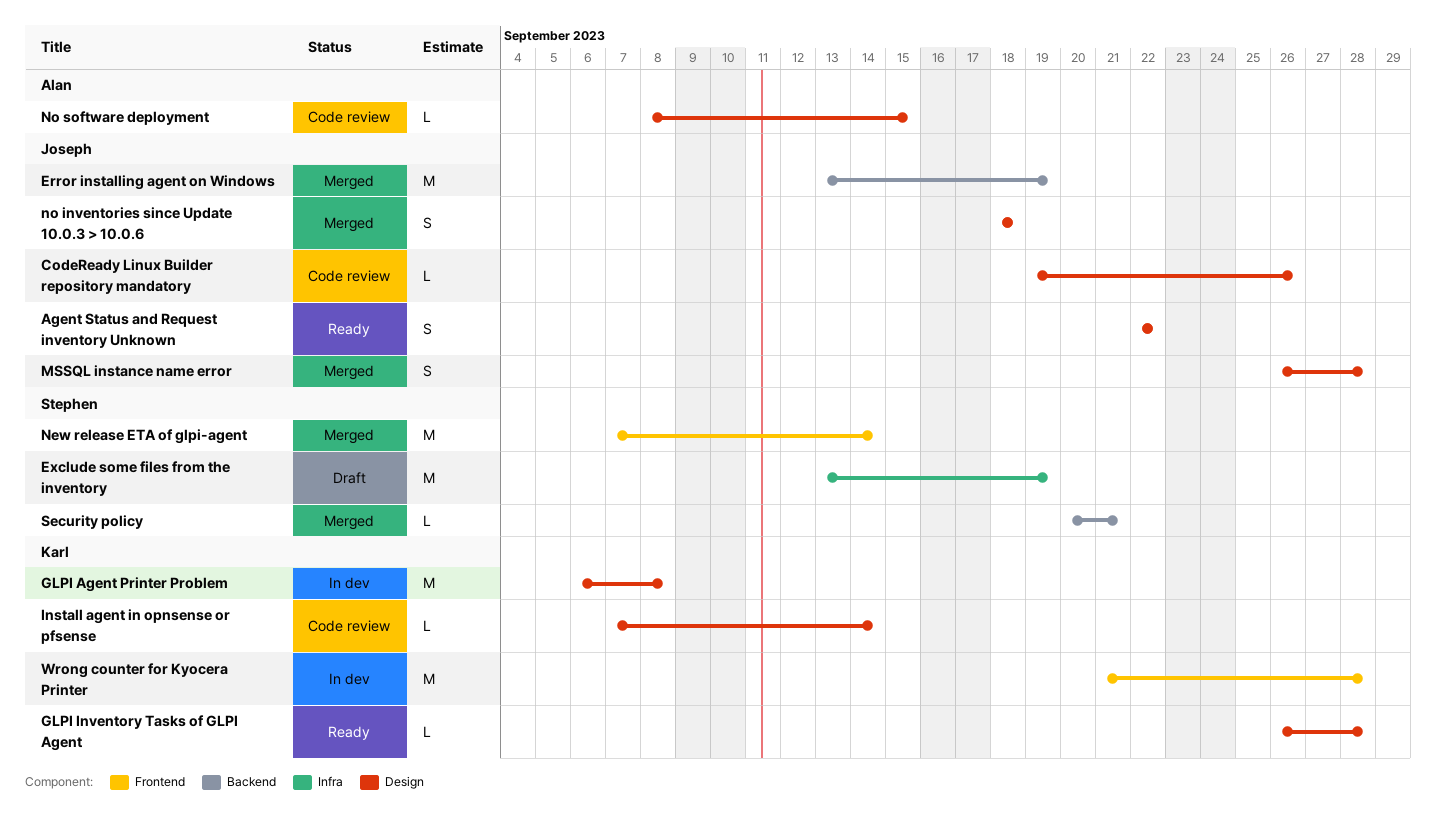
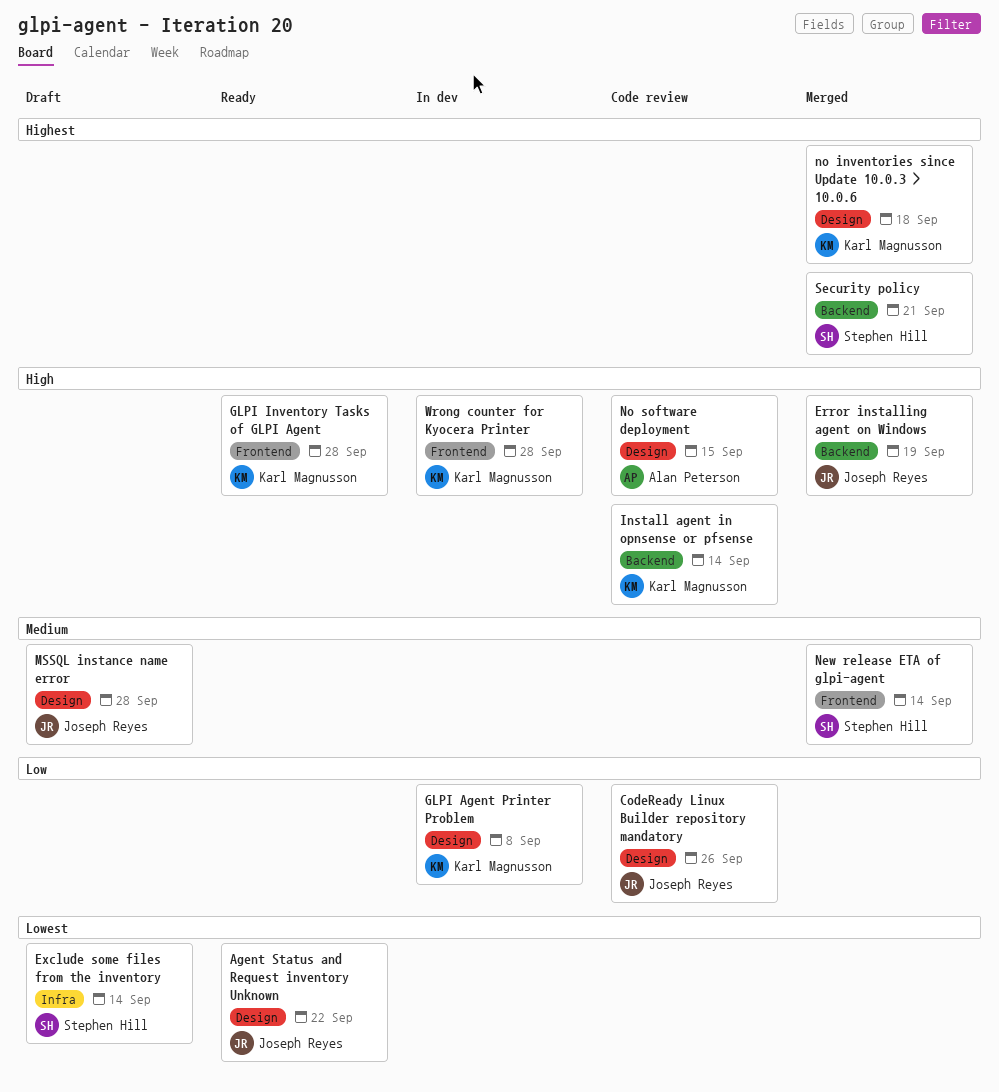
Exclude some files from the inventory, due: Sep 19 -> Sep 14
GLPI Inventory Tasks of GLPI Agent, label: Design -> Frontend
Install agent in opnsense or pfsense, label: Design -> Backend
MSSQL instance name error, status: Merged -> Draft
no inventories since Update 10.0.3 > 10.0.6, owner: Joseph Reyes -> Karl Magnusson

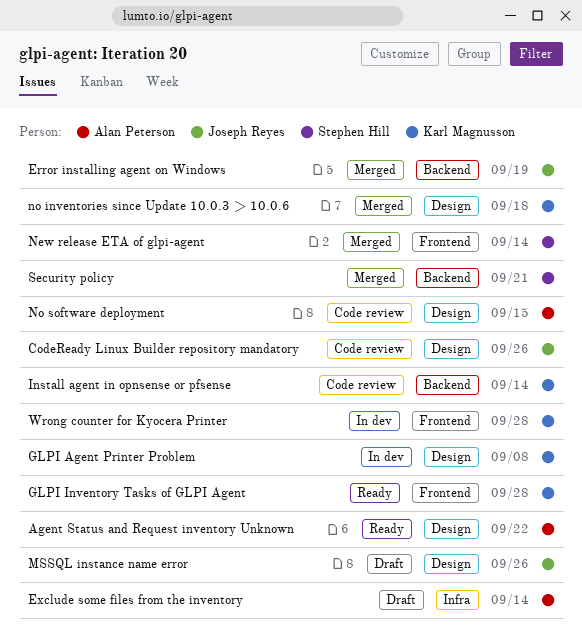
Agent Status and Request inventory Unknown, owner: Joseph Reyes -> Alan Peterson
Exclude some files from the inventory, owner: Stephen Hill -> Alan Peterson
MSSQL instance name error, due: Sep 28 -> Sep 26

